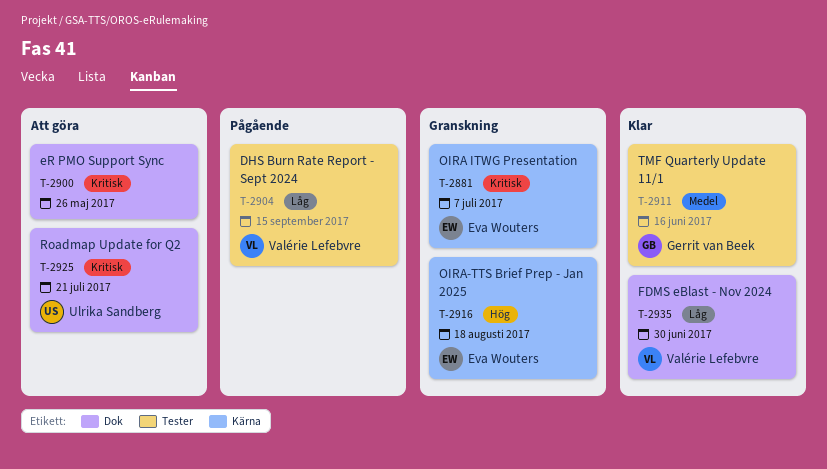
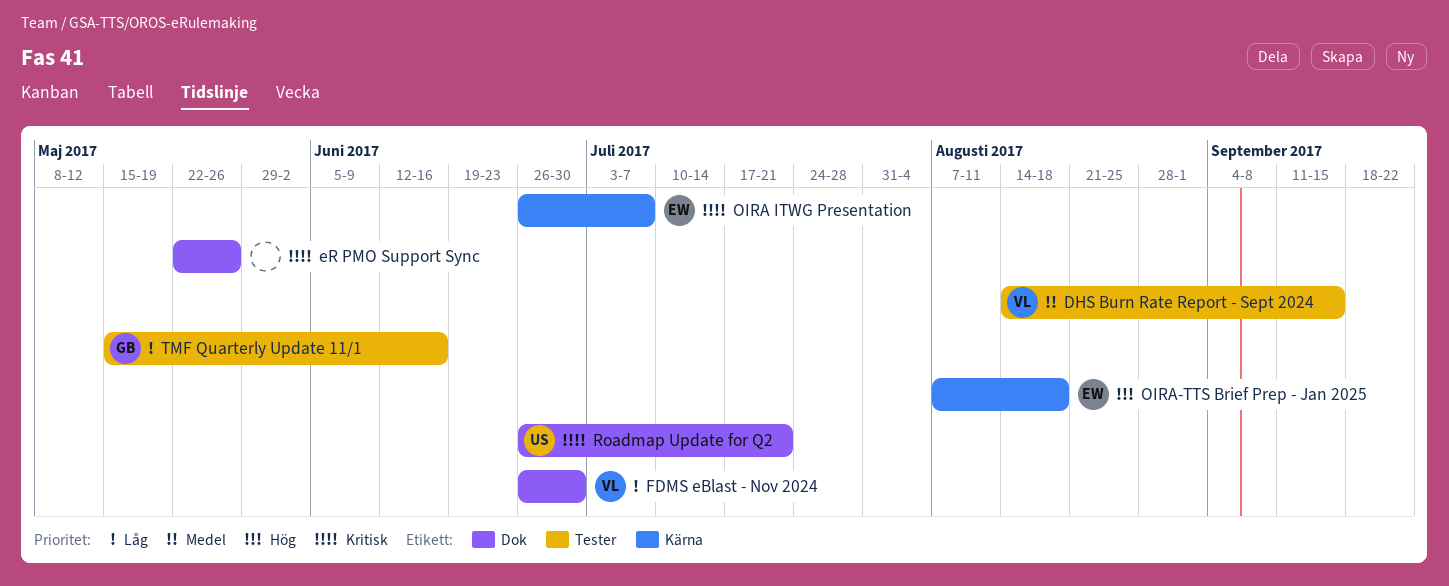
DHS Burn Rate Report - Sept 2024, priority: Låg -> Medel
TMF Quarterly Update 11/1, priority: Medel -> Låg

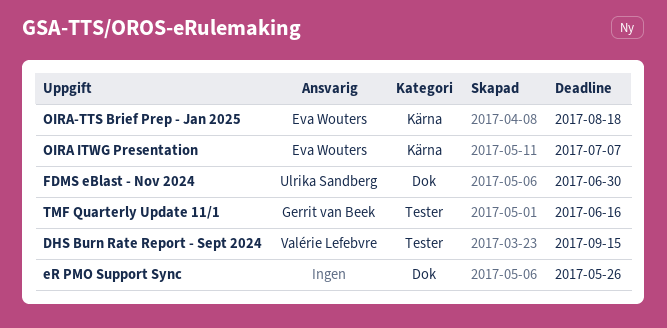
FDMS eBlast - Nov 2024, owner: Valérie Lefebvre -> Ulrika Sandberg
Roadmap Update for Q2: present -> none

